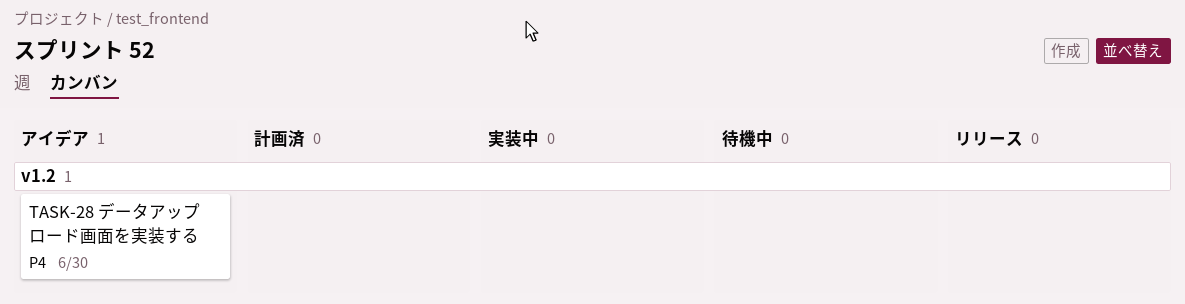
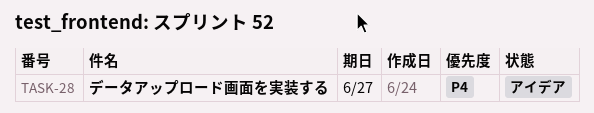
TASK-28, due: Jun 30 -> Jun 27

